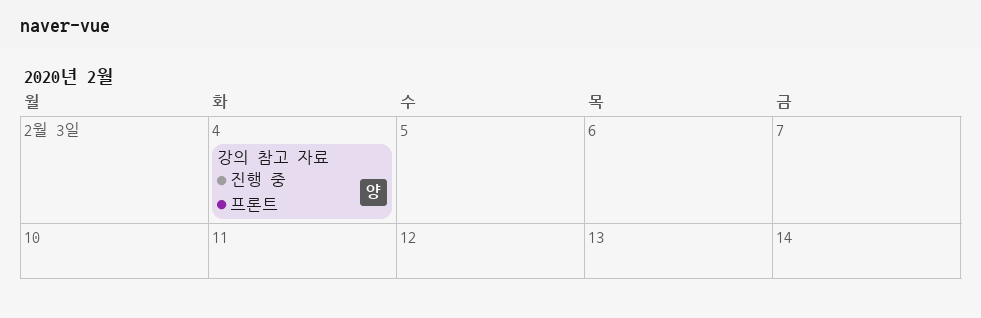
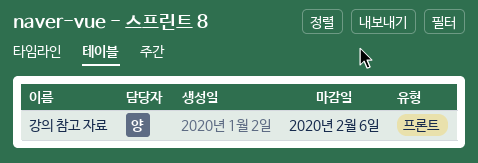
강의 참고 자료, due: Feb 4 -> Feb 6

